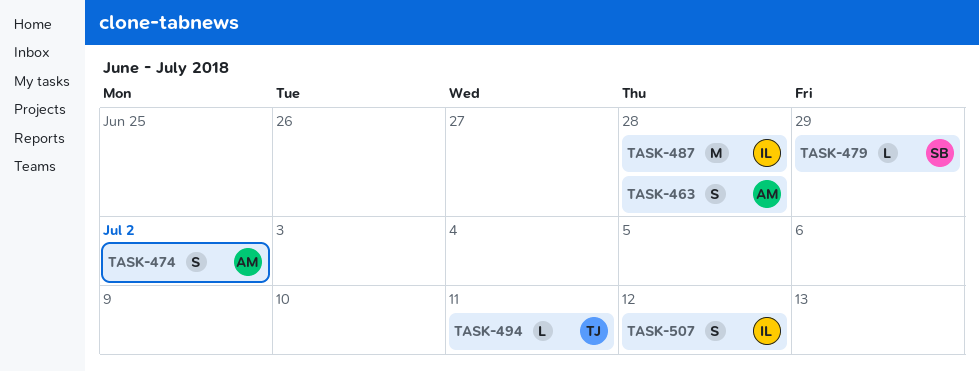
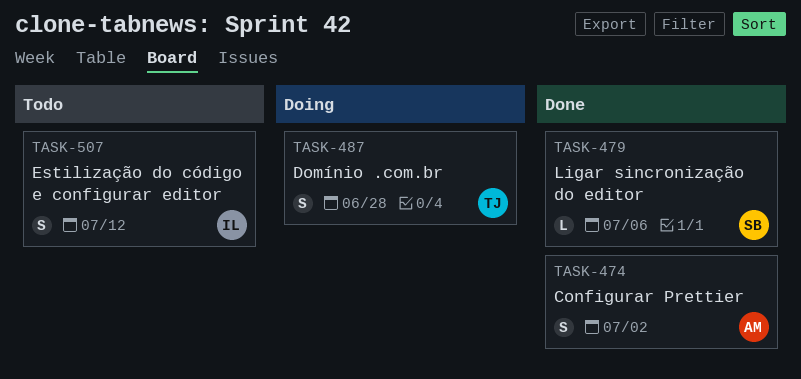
TASK-463: present -> none
TASK-479, due: Jun 29 -> Jul 6
TASK-487, owner: IL -> TJ
TASK-487, estimate: M -> S
TASK-494: present -> none

